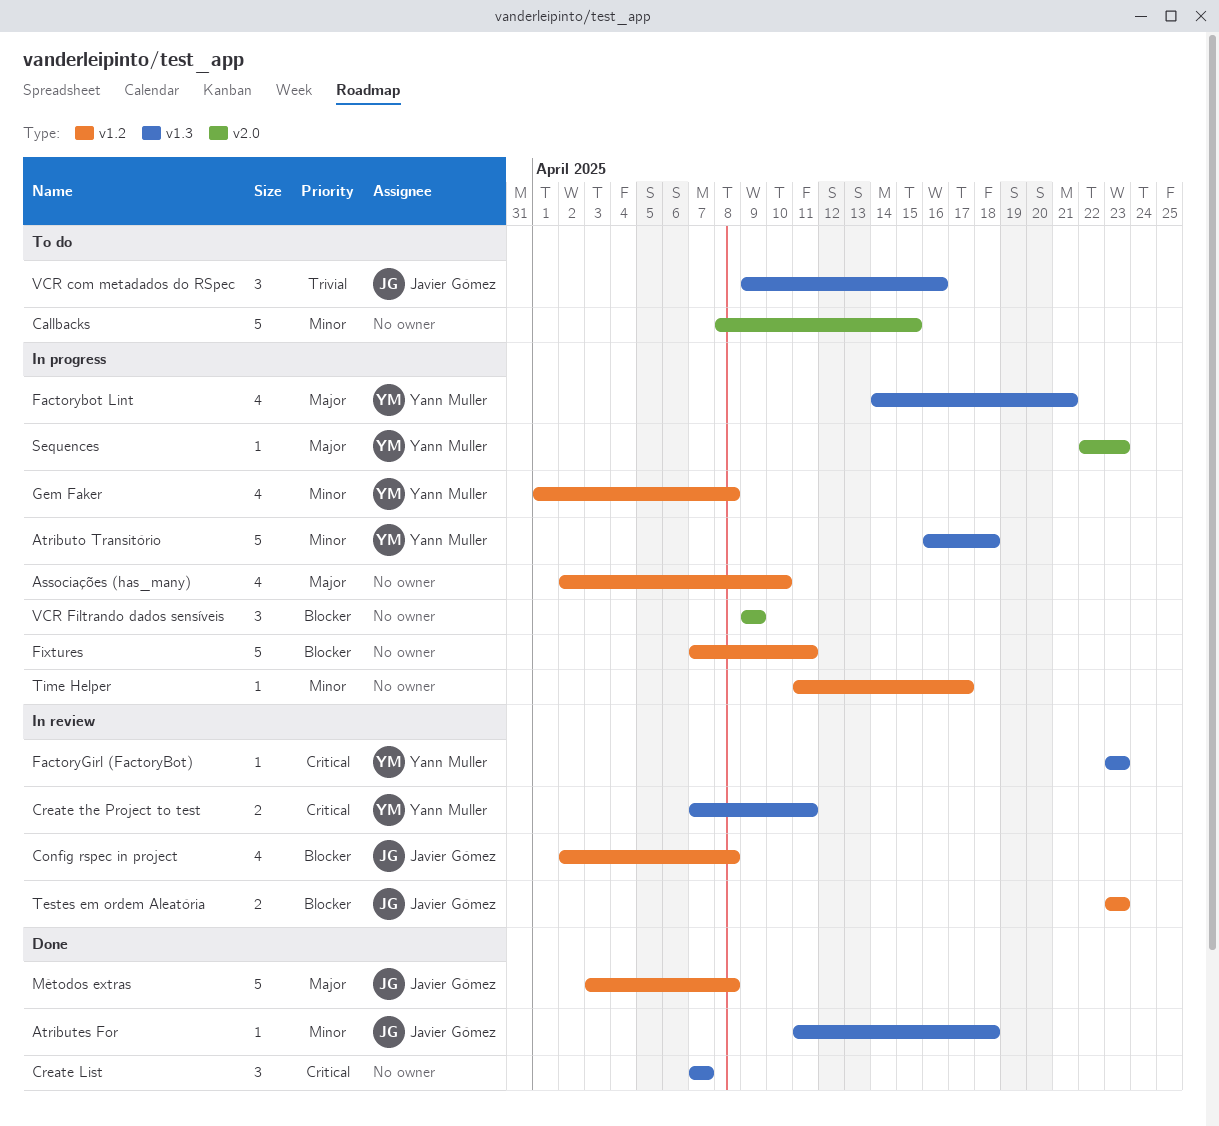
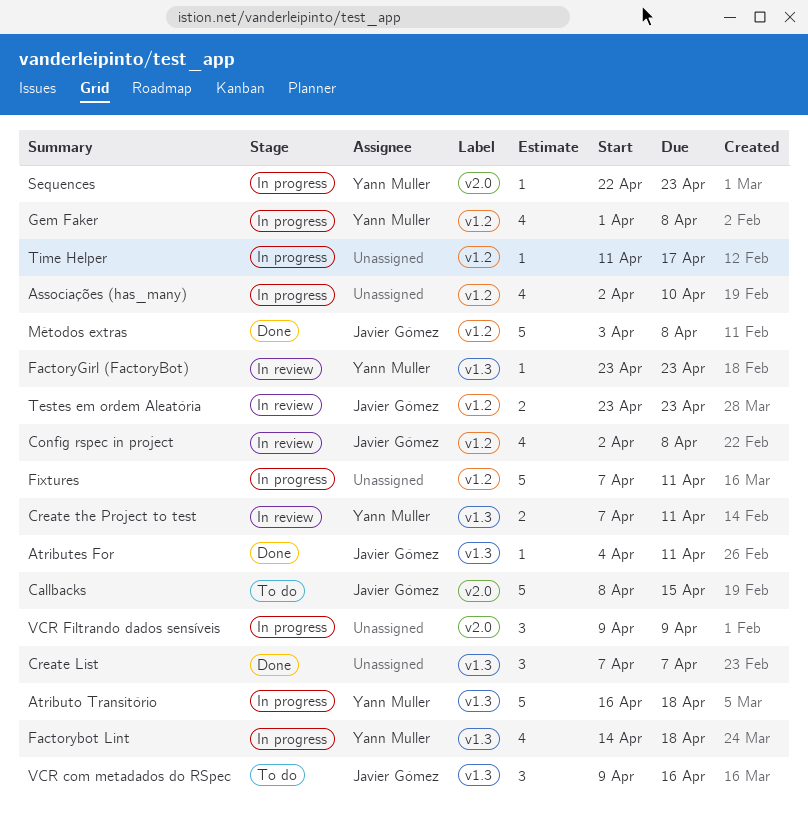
Atributes For, start: Apr 11 -> Apr 4
Atributes For, due: Apr 18 -> Apr 11
Callbacks, owner: none -> Javier Gómez
Factorybot Lint, due: Apr 21 -> Apr 18

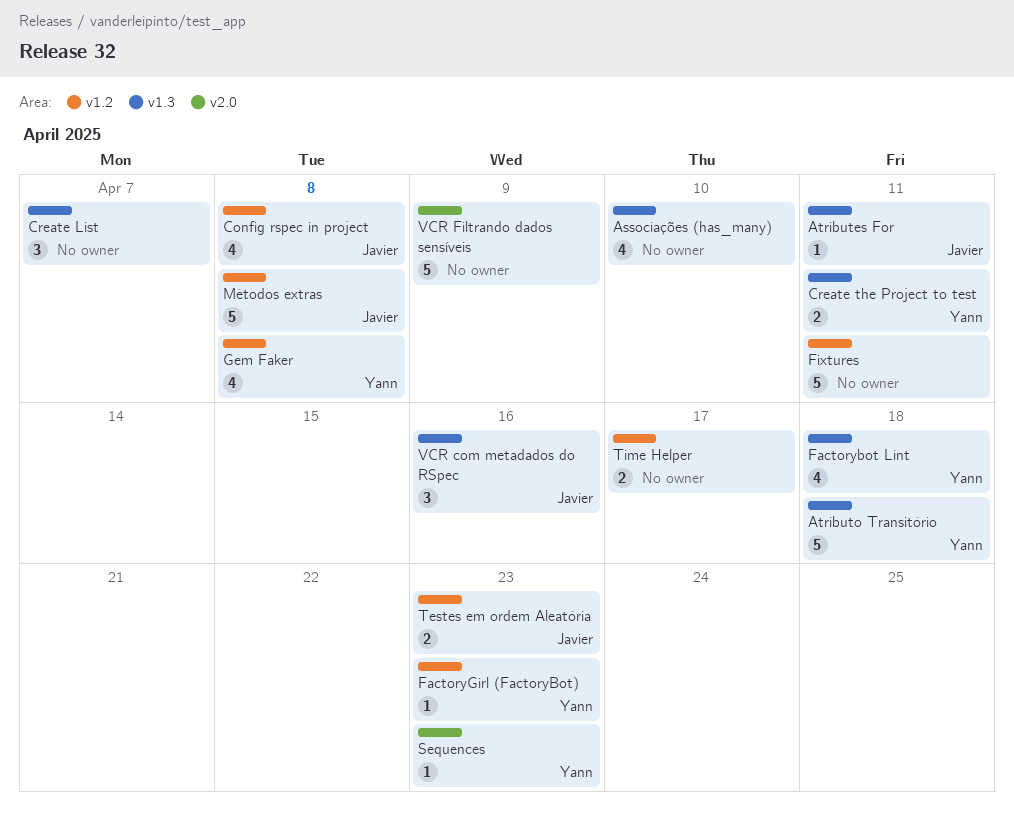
Associações (has_many), label: v1.2 -> v1.3
Callbacks: present -> none
FactoryGirl (FactoryBot), label: v1.3 -> v1.2
Time Helper, estimate: 1 -> 2
VCR Filtrando dados sensíveis, estimate: 3 -> 5

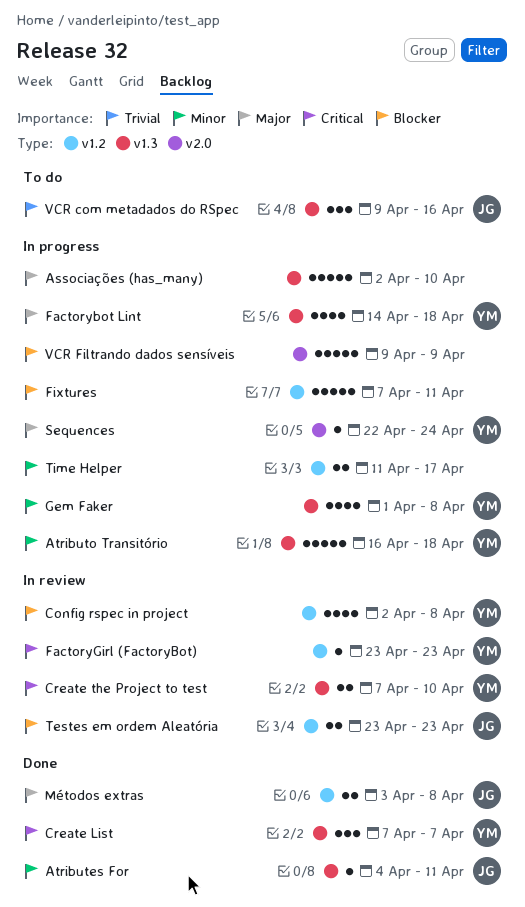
Associações (has_many), estimate: 4 -> 5
Config rspec in project, owner: Javier -> Yann
Create List, owner: none -> Yann
Create the Project to test, due: Apr 11 -> Apr 10
Gem Faker, label: v1.2 -> v1.3
Métodos extras, estimate: 5 -> 2
Sequences, due: Apr 23 -> Apr 24

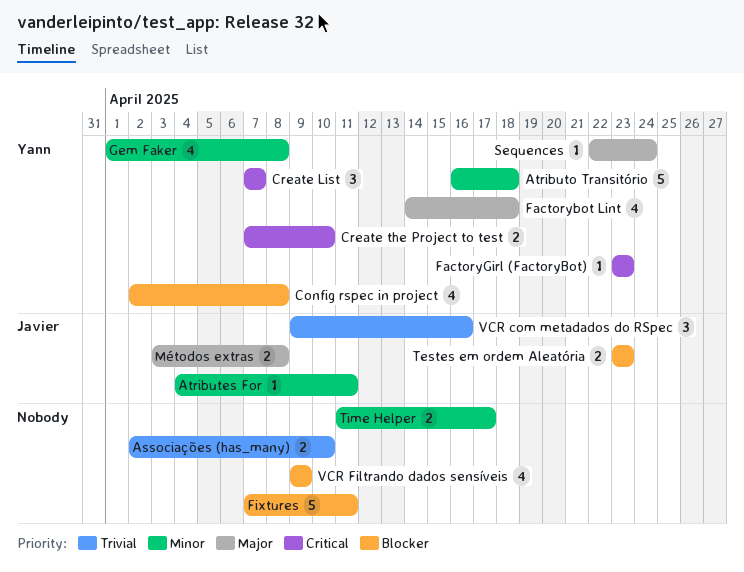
Associações (has_many), priority: Major -> Trivial
Associações (has_many), estimate: 5 -> 2
VCR Filtrando dados sensíveis, estimate: 5 -> 4

